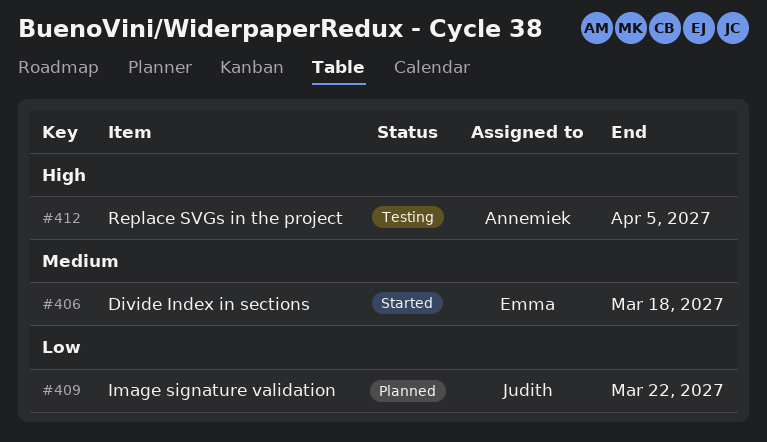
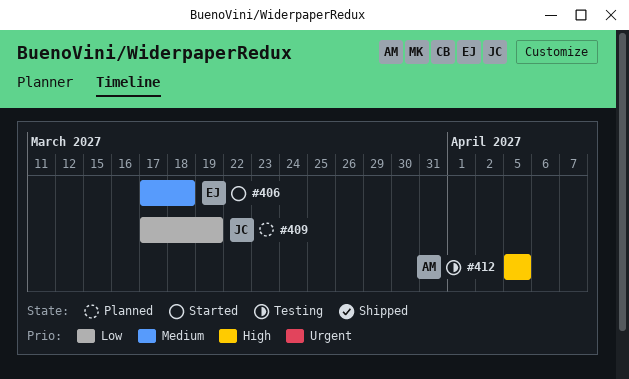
#409, due: Mar 22 -> Mar 19

